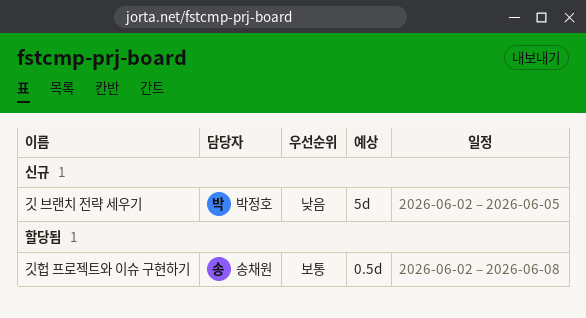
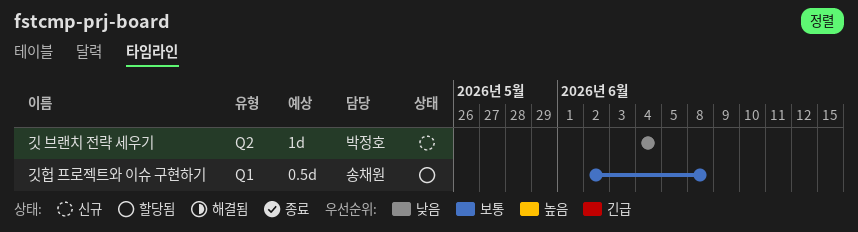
깃 브랜치 전략 세우기, estimate: 5d -> 1d
깃 브랜치 전략 세우기, start: Jun 2 -> Jun 4
깃 브랜치 전략 세우기, due: Jun 5 -> Jun 4

